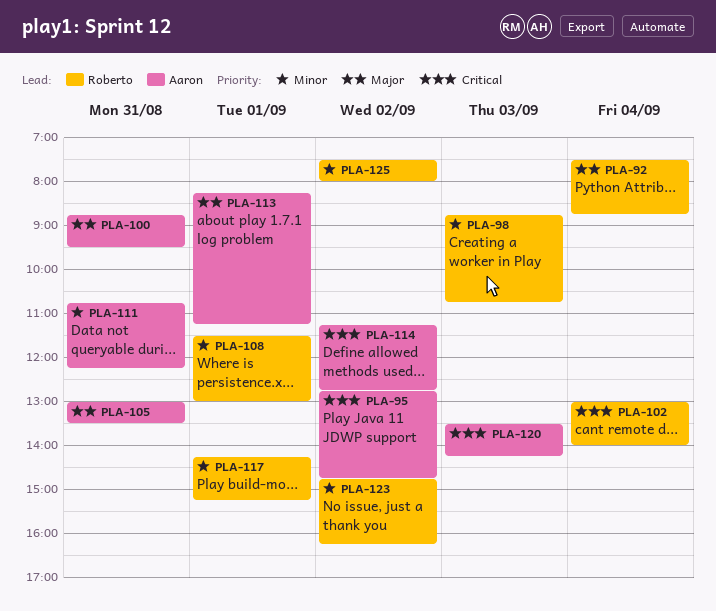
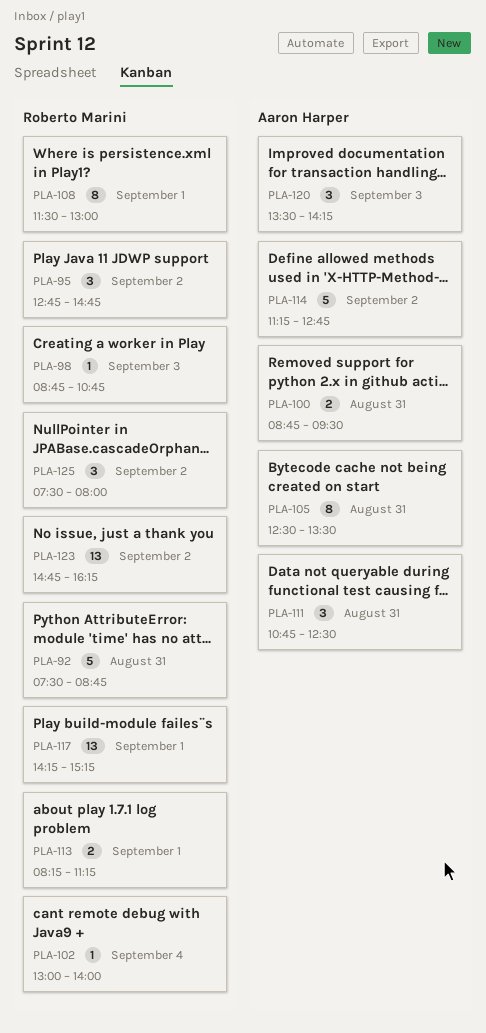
PLA-92, day: Sep 4 -> Aug 31
PLA-95, owner: Aaron Harper -> Roberto Marini
PLA-105, begins: 13:00 -> 12:30
PLA-111, ends: 12:15 -> 12:30
PLA-113, owner: Aaron Harper -> Roberto Marini

